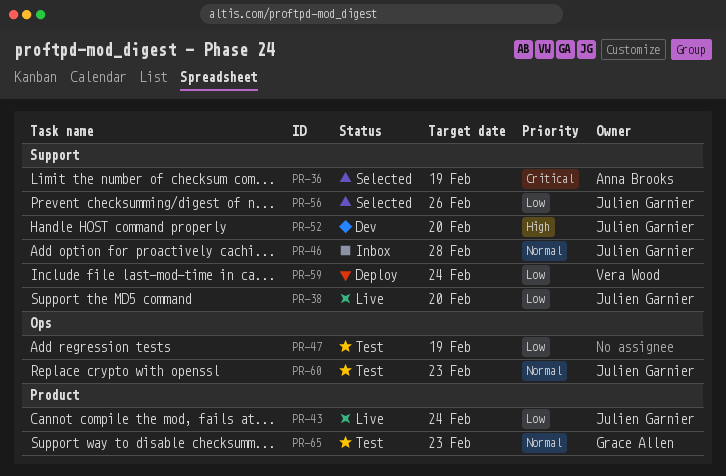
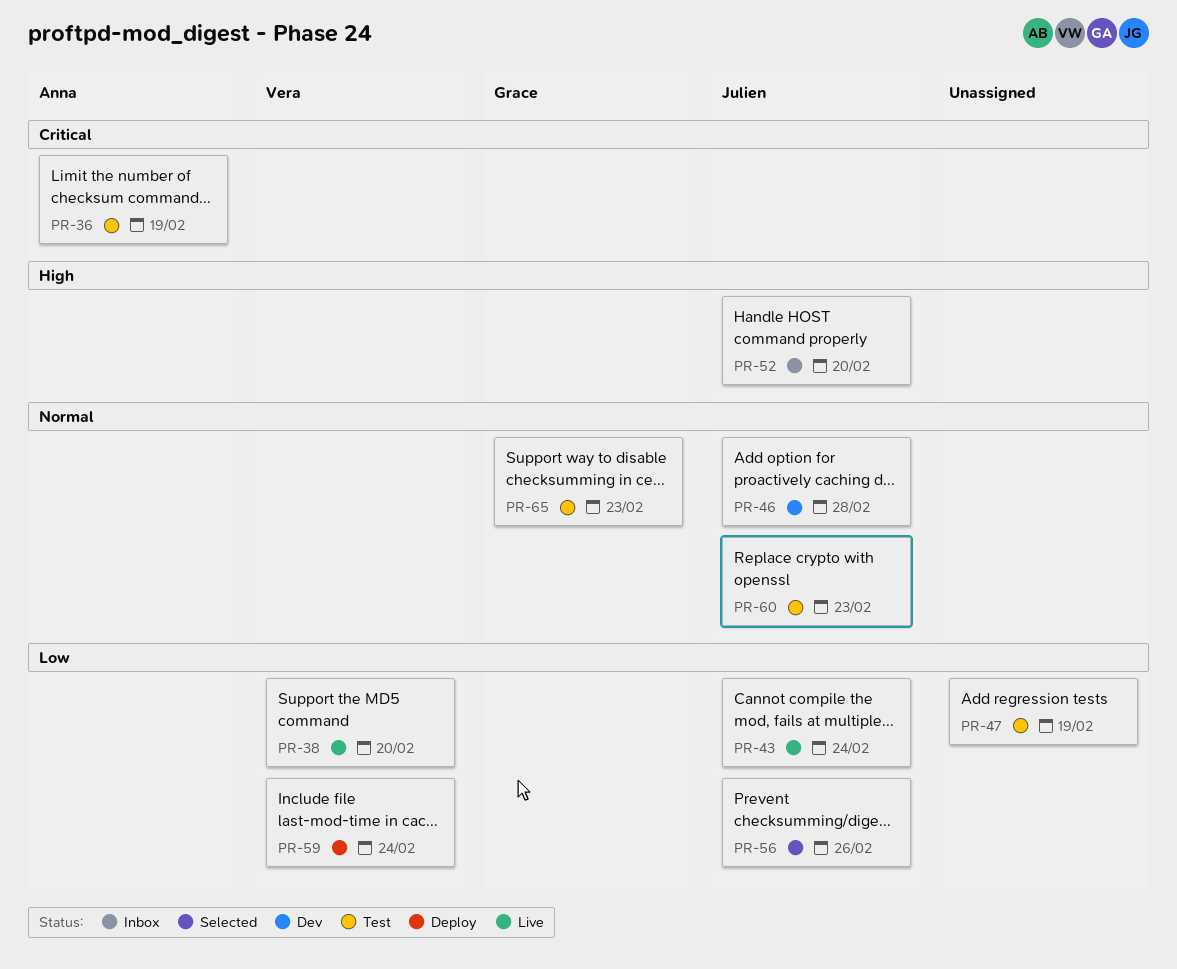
PR-36, status: Selected -> Test
PR-38, owner: Julien Garnier -> Vera Wood
PR-46, status: Inbox -> Dev
PR-52, status: Dev -> Inbox

